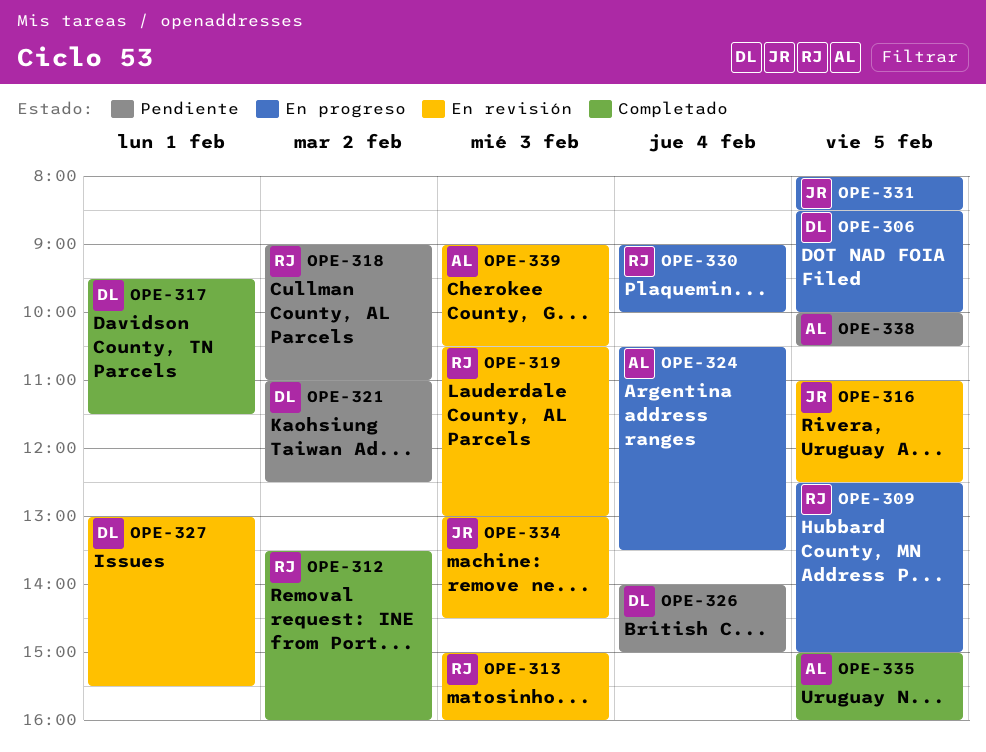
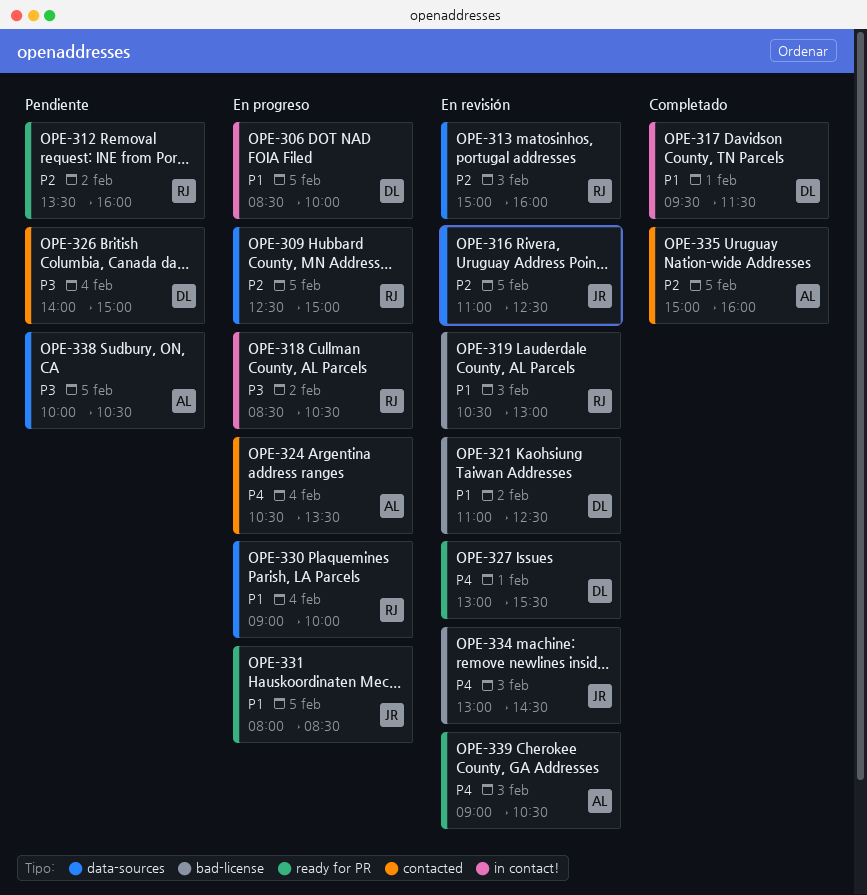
OPE-312, status: Completado -> Pendiente
OPE-318, status: Pendiente -> En progreso
OPE-318, begins: 09:00 -> 08:30
OPE-318, ends: 11:00 -> 10:30
OPE-321, status: Pendiente -> En revisión

